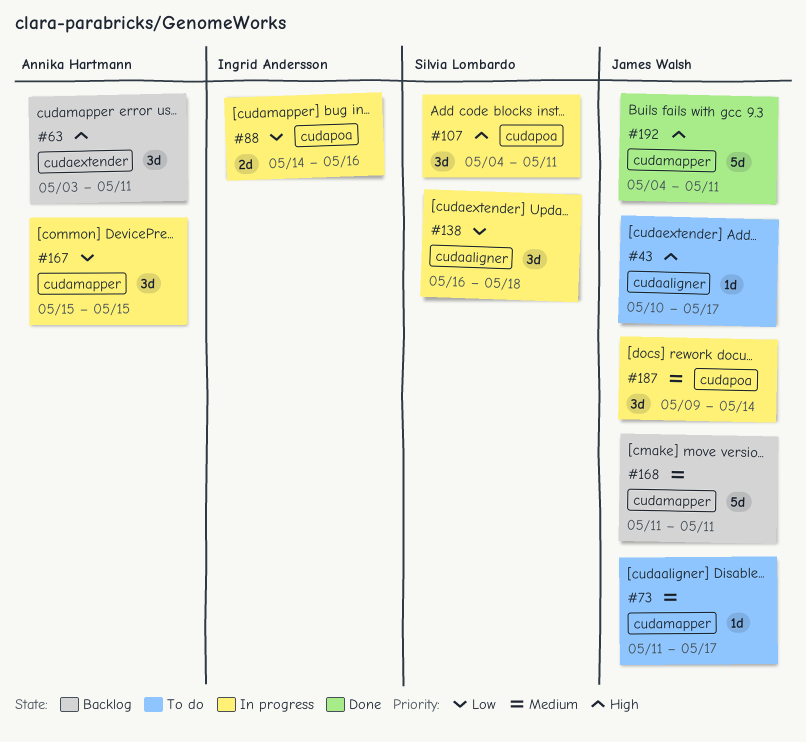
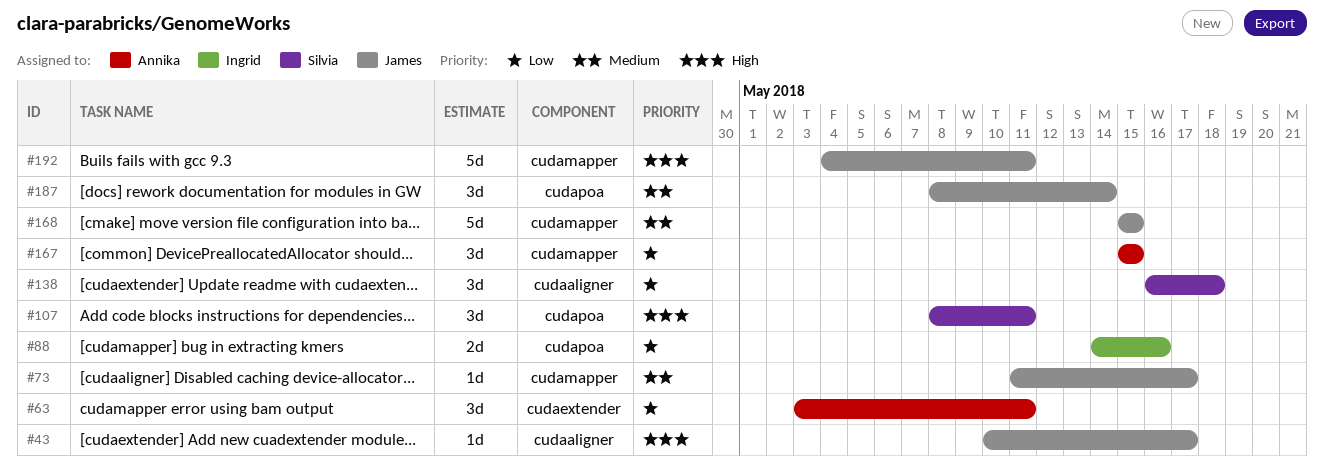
#63, priority: High -> Low
#107, start: May 4 -> May 8
#168, start: May 11 -> May 15
#168, due: May 11 -> May 15
#187, start: May 9 -> May 8

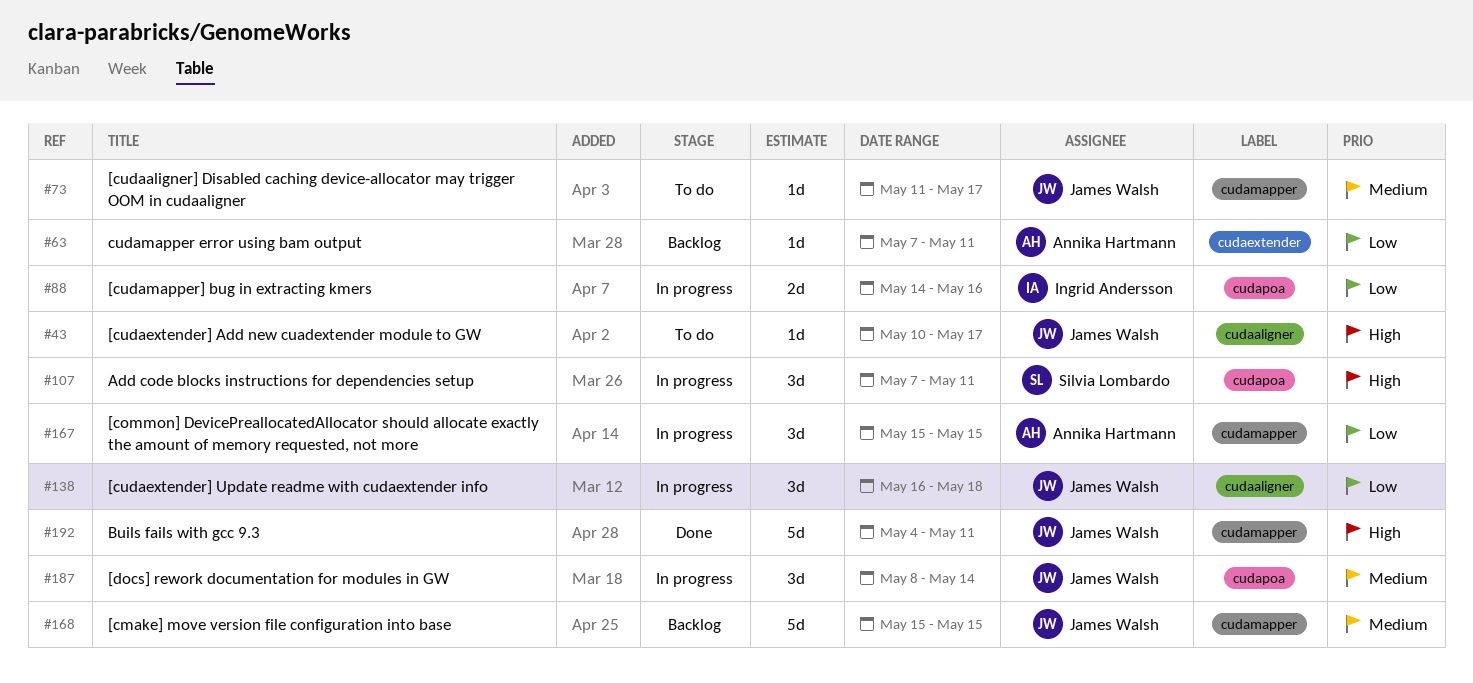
#63, estimate: 3d -> 1d
#63, start: May 3 -> May 7
#107, start: May 8 -> May 7
#138, owner: Silvia Lombardo -> James Walsh

